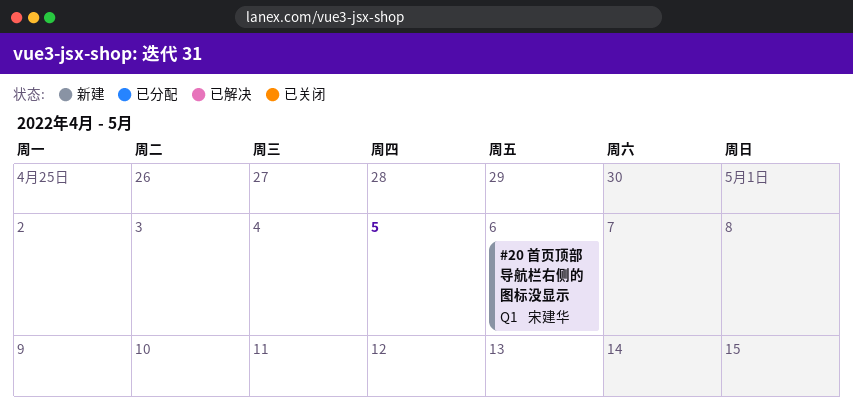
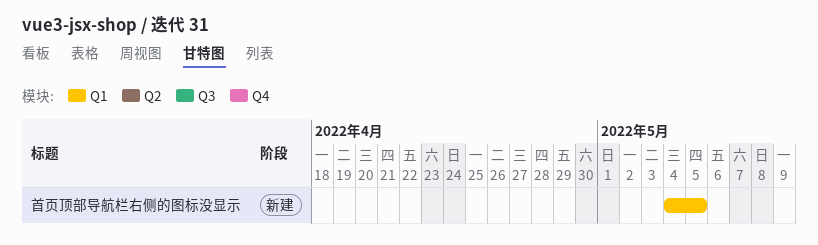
首页顶部导航栏右侧的图标没显示, due: May 6 -> May 5

